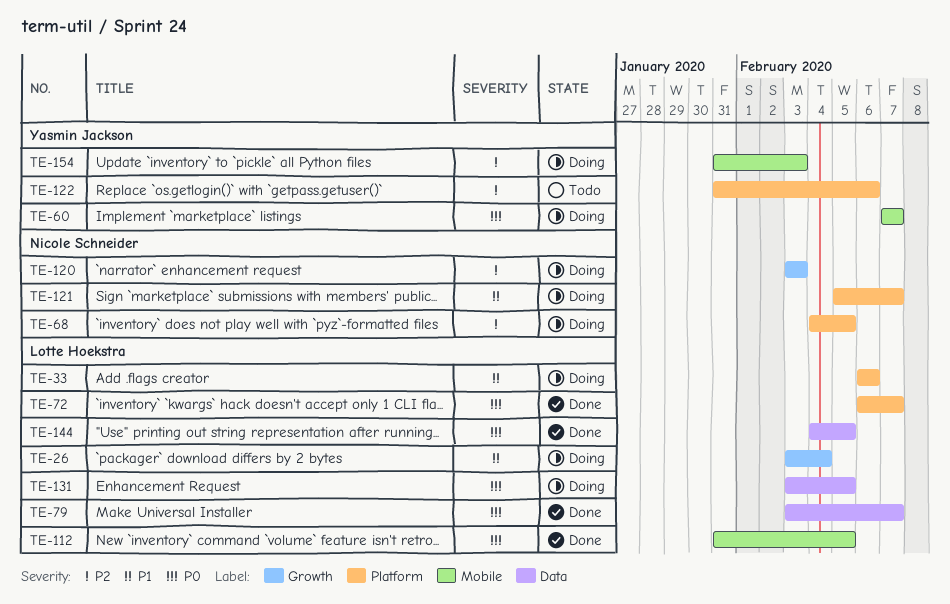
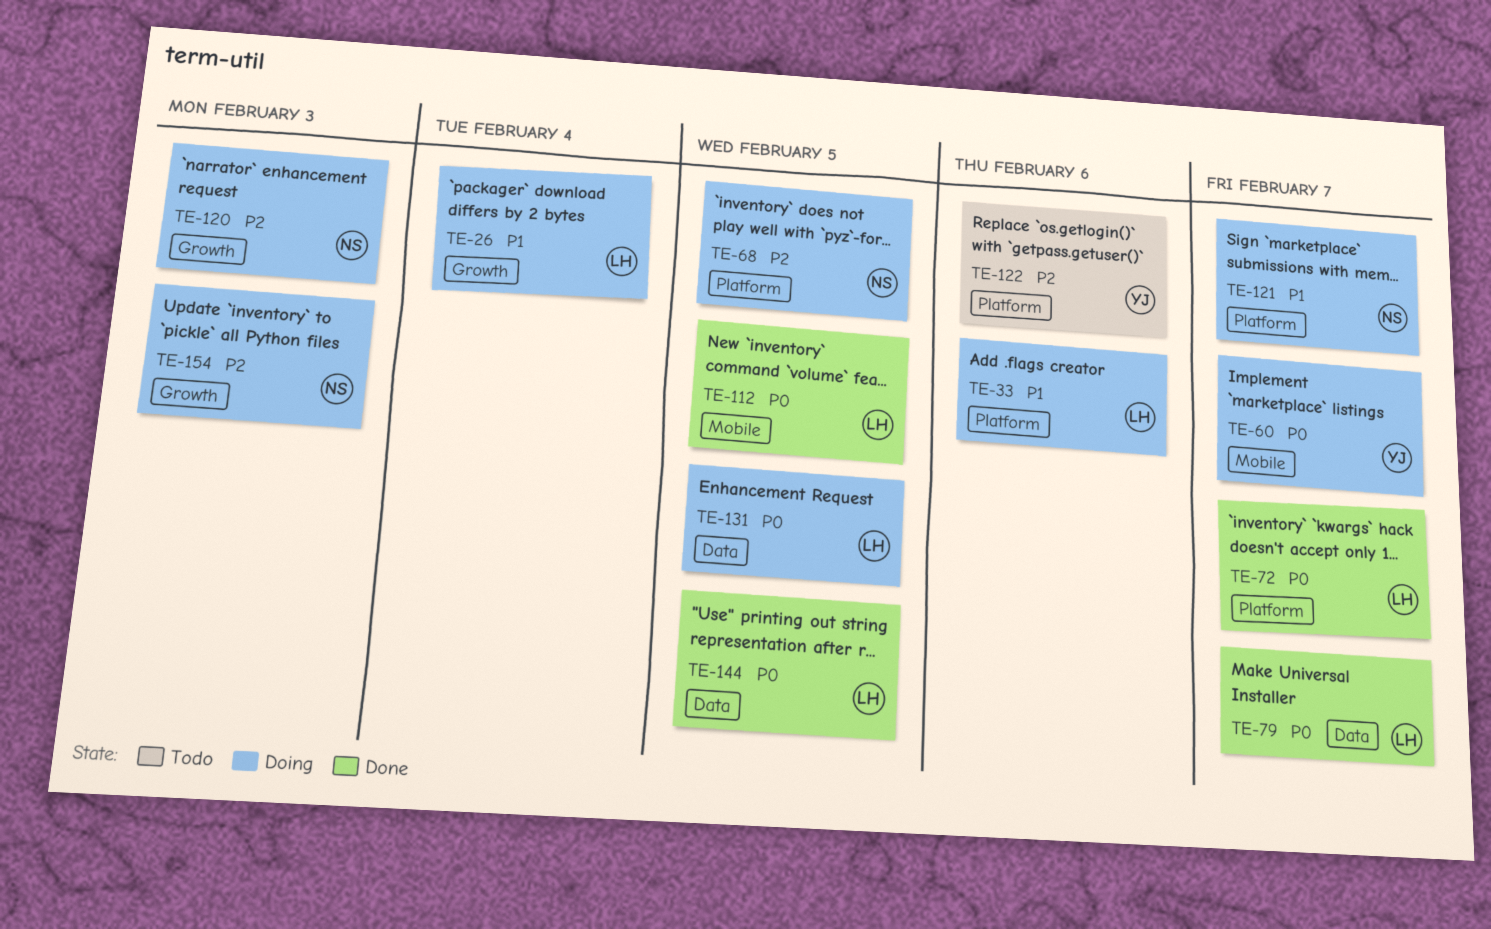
TE-154, owner: Yasmin Jackson -> Nicole Schneider
TE-154, label: Mobile -> Growth

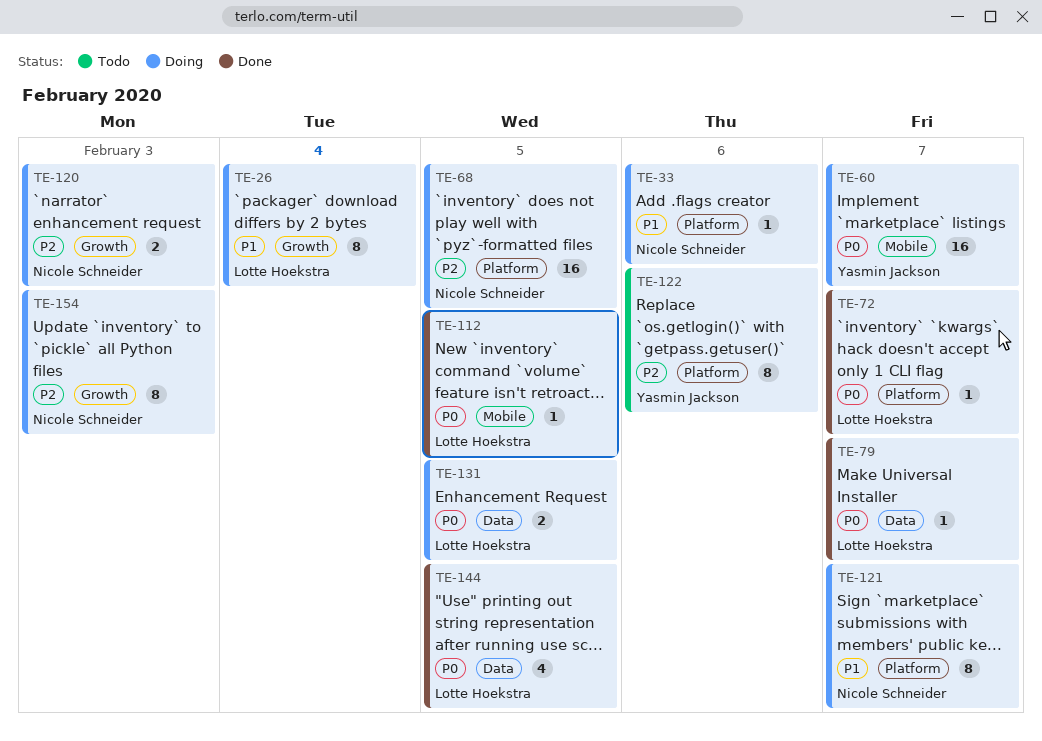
TE-33, owner: Lotte Hoekstra -> Nicole Schneider

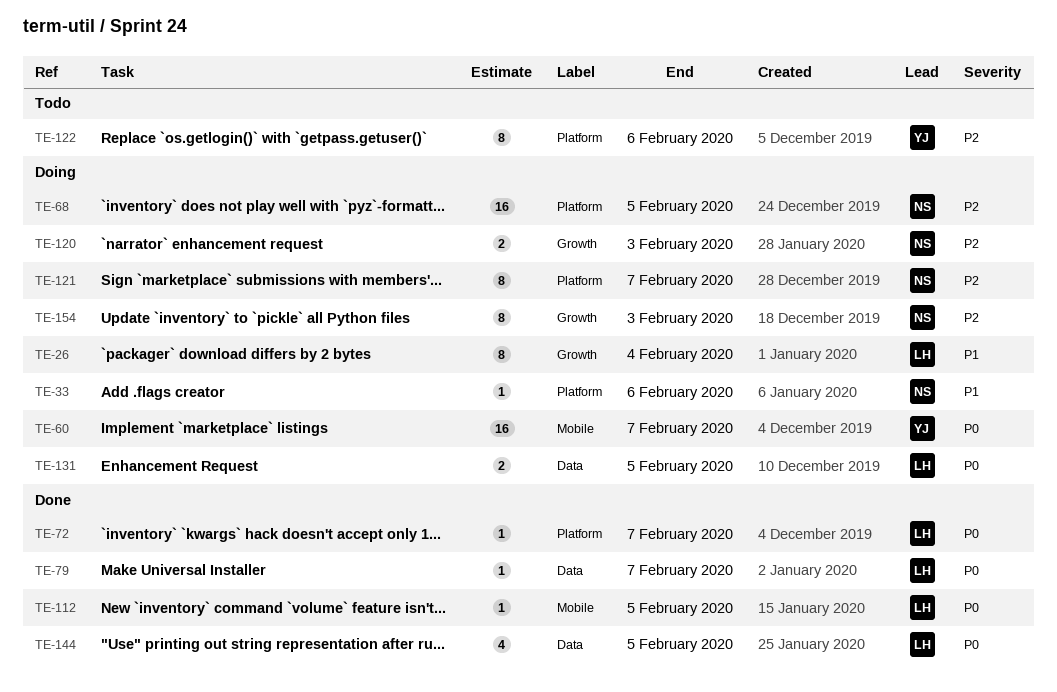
TE-121, priority: P1 -> P2

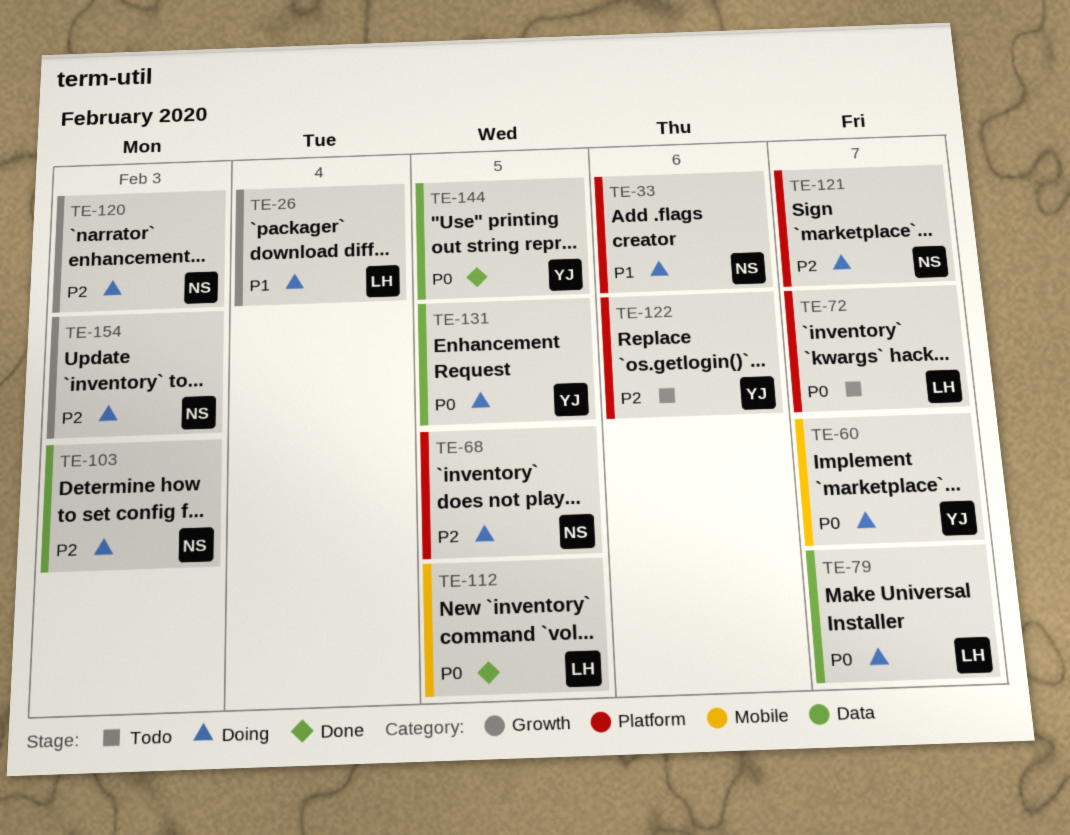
TE-72, status: Done -> Todo
TE-79, status: Done -> Doing
TE-103: none -> present
TE-131, owner: LH -> YJ
TE-144, owner: LH -> YJ

